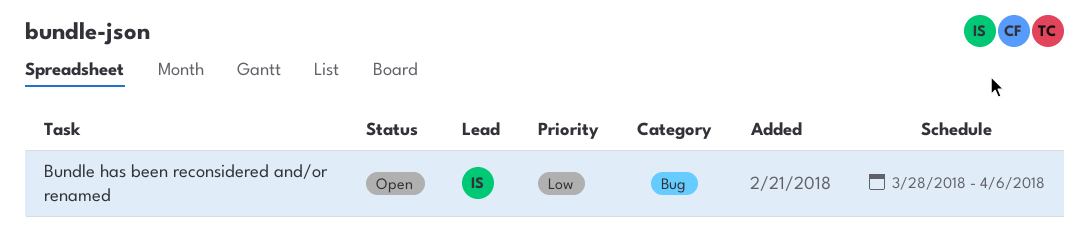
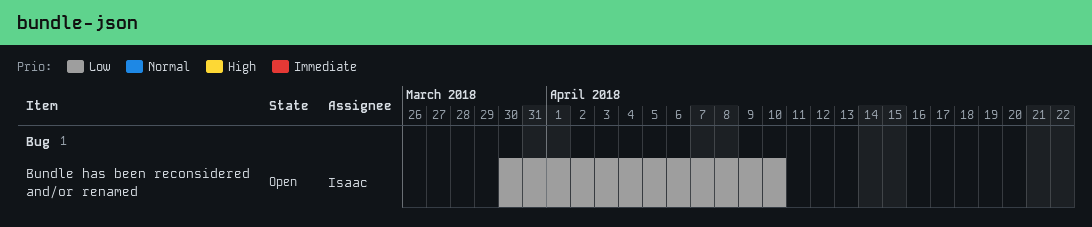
Bundle has been reconsidered and/or renamed, start: Mar 28 -> Mar 30
Bundle has been reconsidered and/or renamed, due: Apr 6 -> Apr 10

